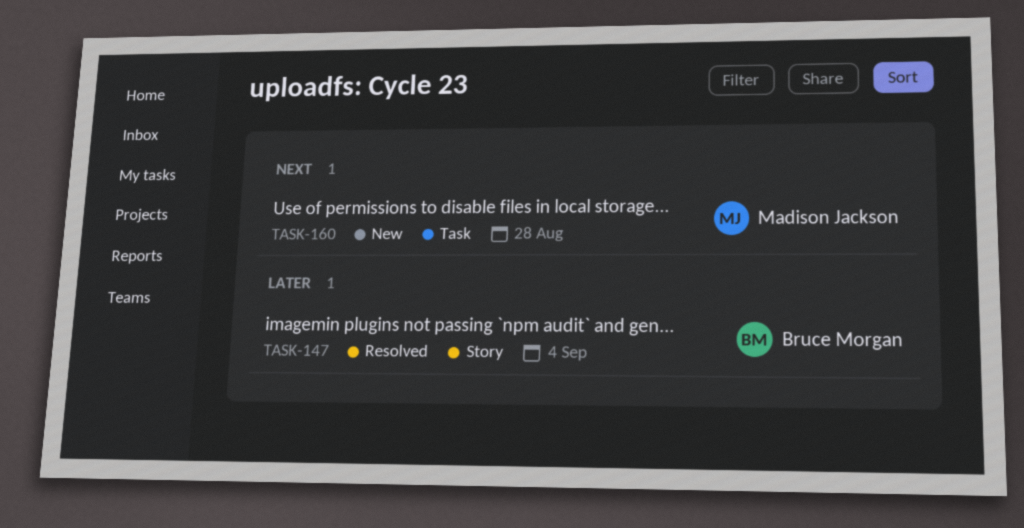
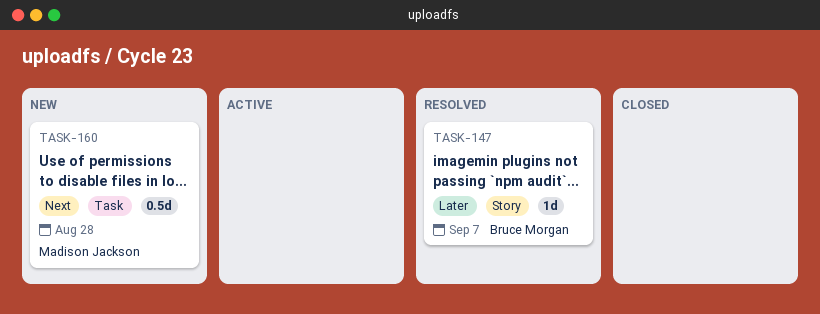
TASK-147, due: Sep 4 -> Sep 7

